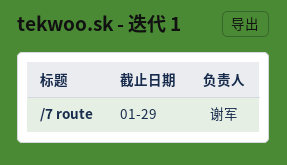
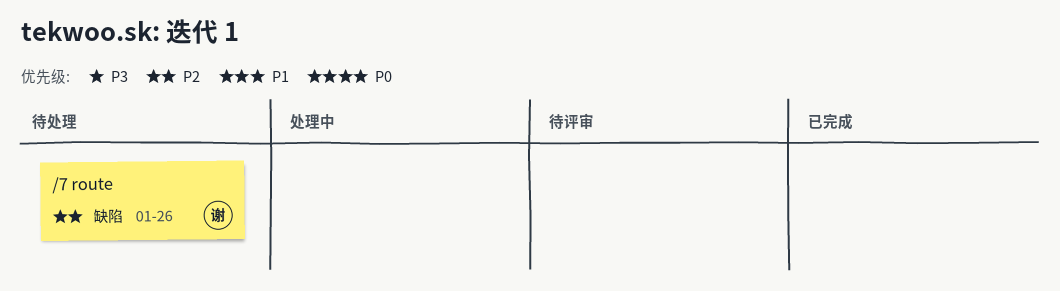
/7 route, due: Jan 29 -> Jan 26

